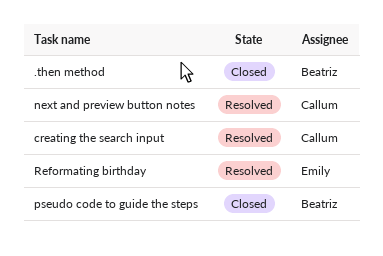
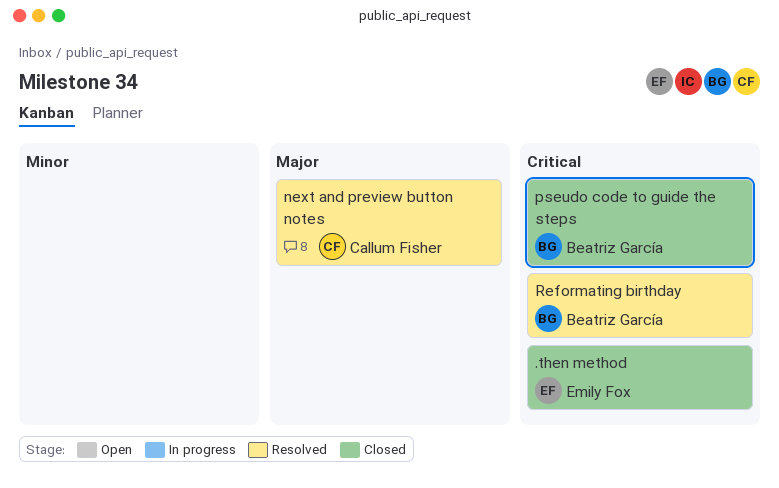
.then method, owner: Beatriz García -> Emily Fox
creating the search input: present -> none
Reformating birthday, owner: Emily Fox -> Beatriz García

